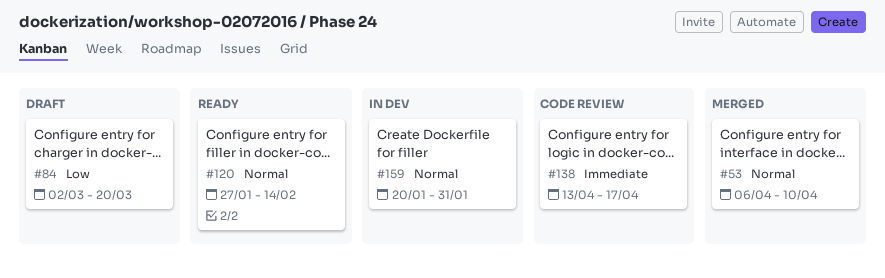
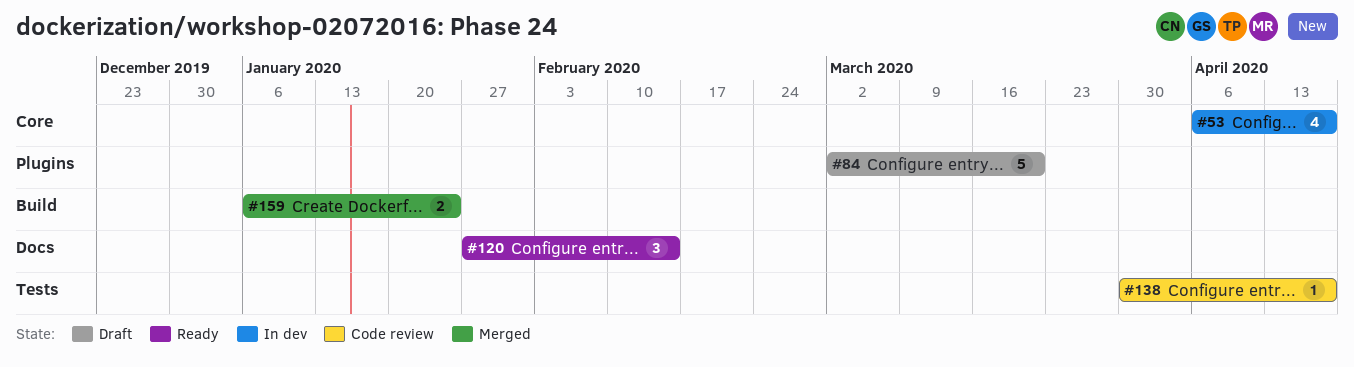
#53, status: Merged -> In dev
#53, due: Apr 10 -> Apr 17
#138, start: Apr 13 -> Mar 30
#159, status: In dev -> Merged
#159, start: Jan 20 -> Jan 6
#159, due: Jan 31 -> Jan 24

